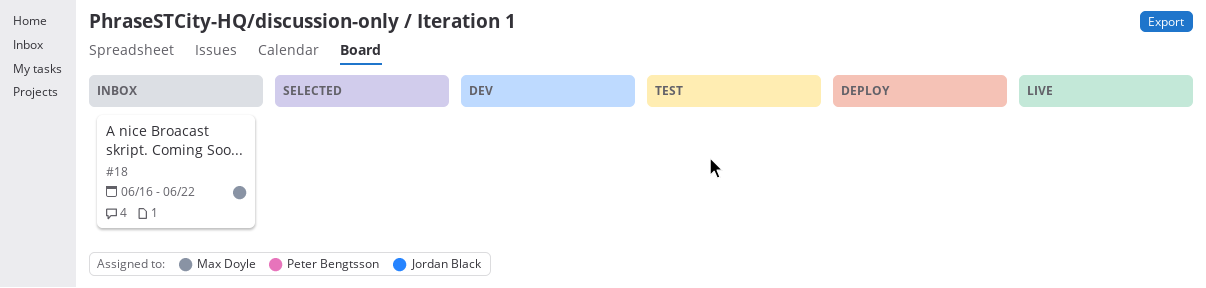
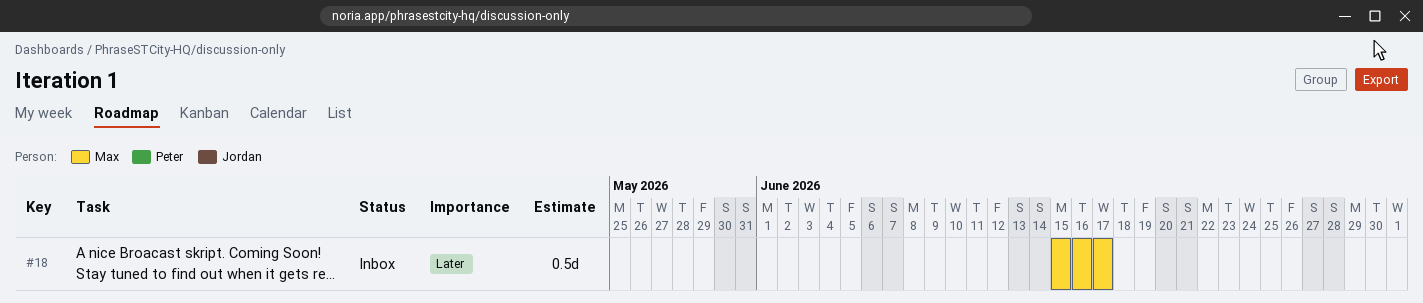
#18, start: Jun 16 -> Jun 15
#18, due: Jun 22 -> Jun 17

